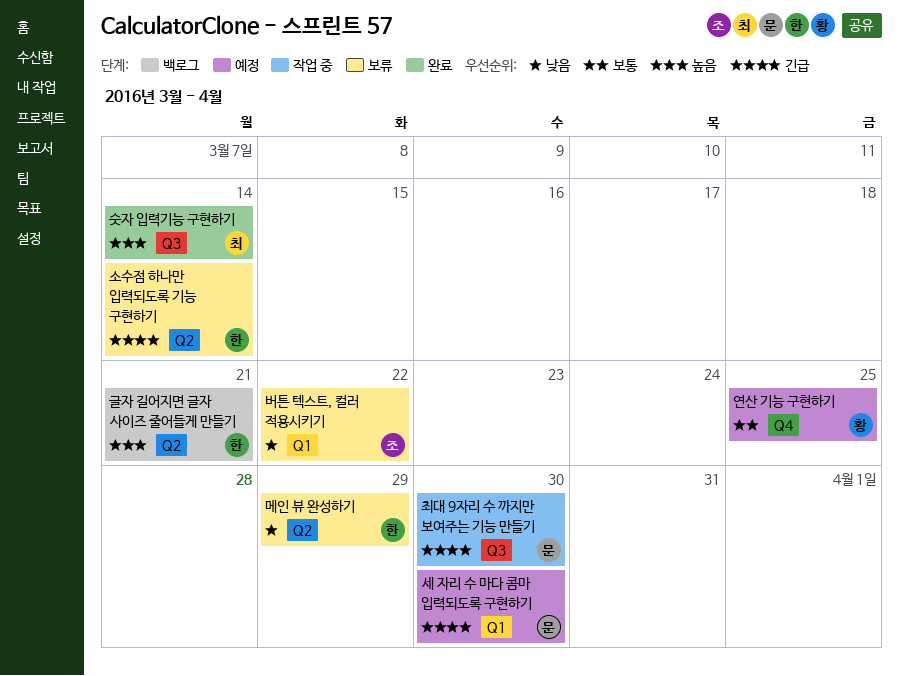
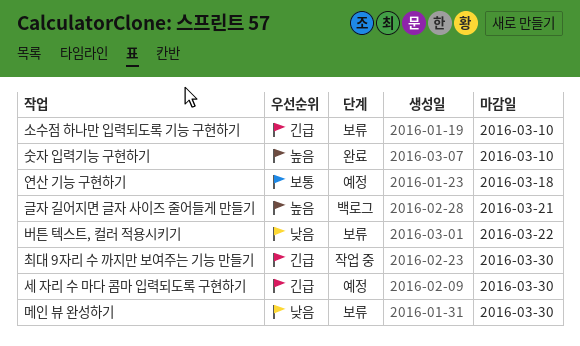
메인 뷰 완성하기, due: Mar 29 -> Mar 30
소수점 하나만 입력되도록 기능 구현하기, due: Mar 14 -> Mar 10
숫자 입력기능 구현하기, due: Mar 14 -> Mar 10
연산 기능 구현하기, due: Mar 25 -> Mar 18

